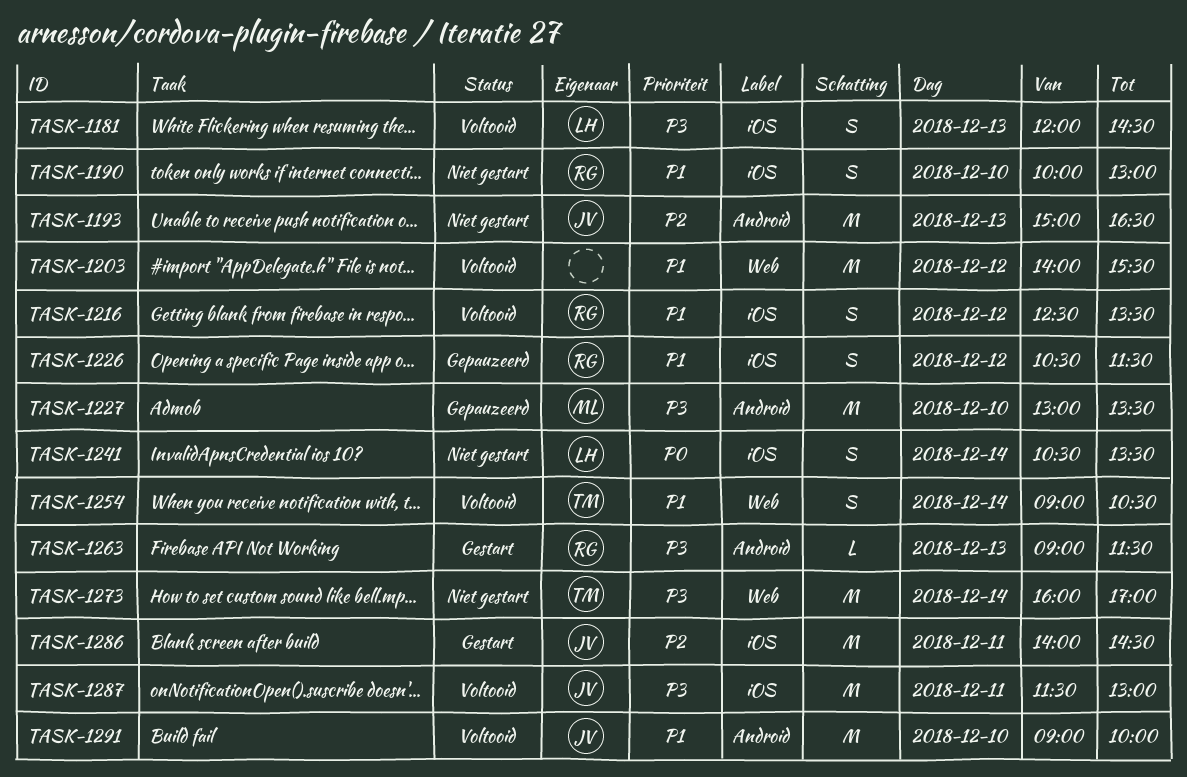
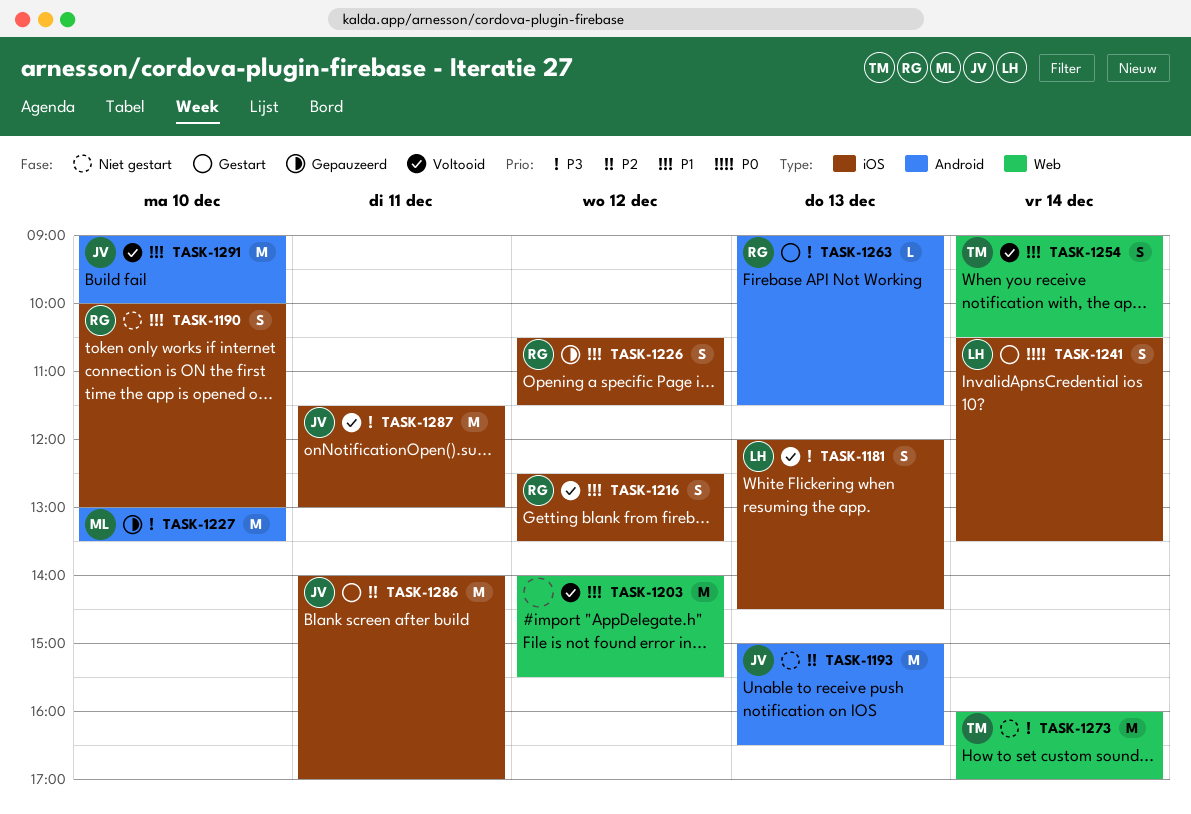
TASK-1241, status: Niet gestart -> Gestart
TASK-1286, ends: 14:30 -> 17:00

